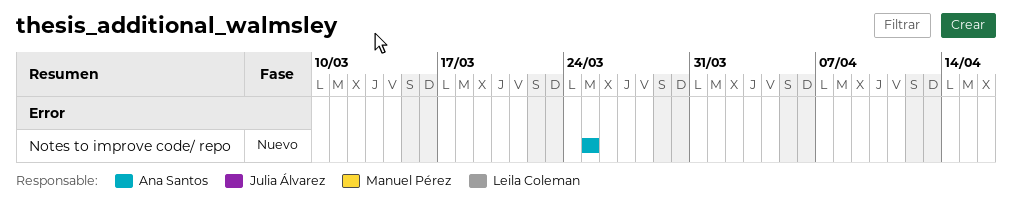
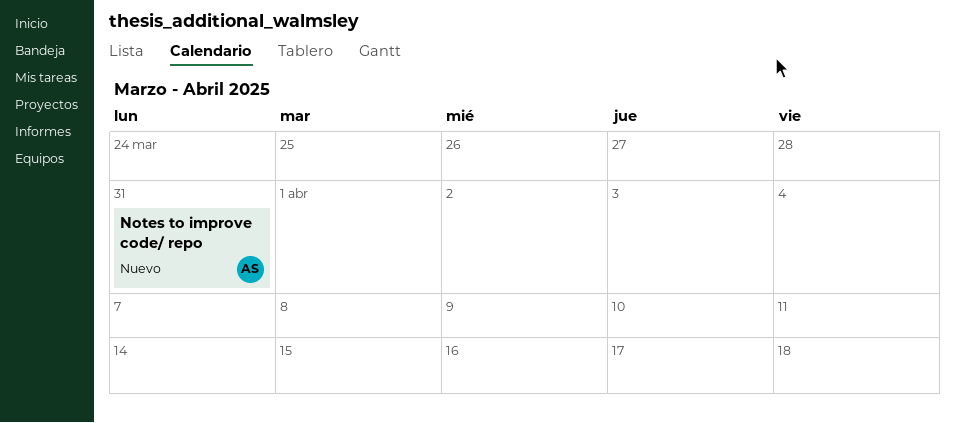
Notes to improve code/ repo, due: Mar 25 -> Mar 31

